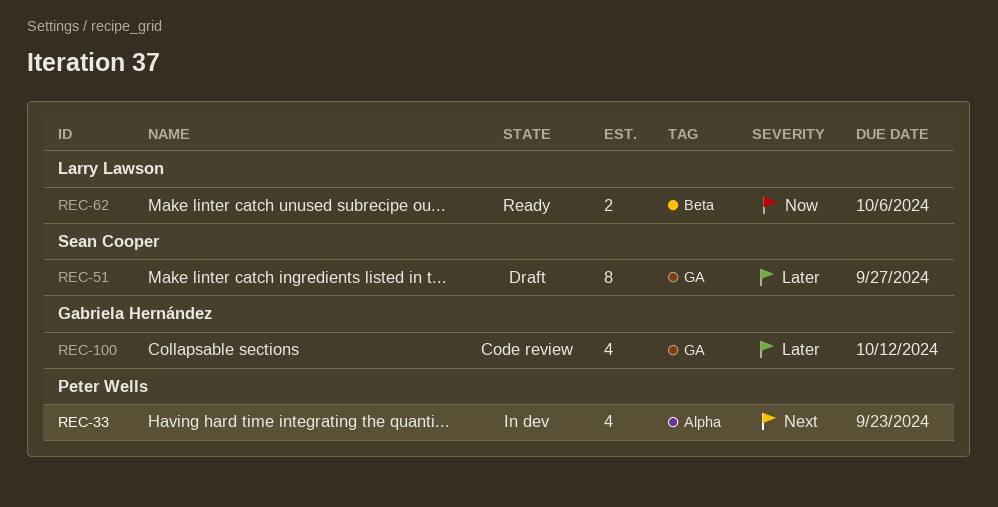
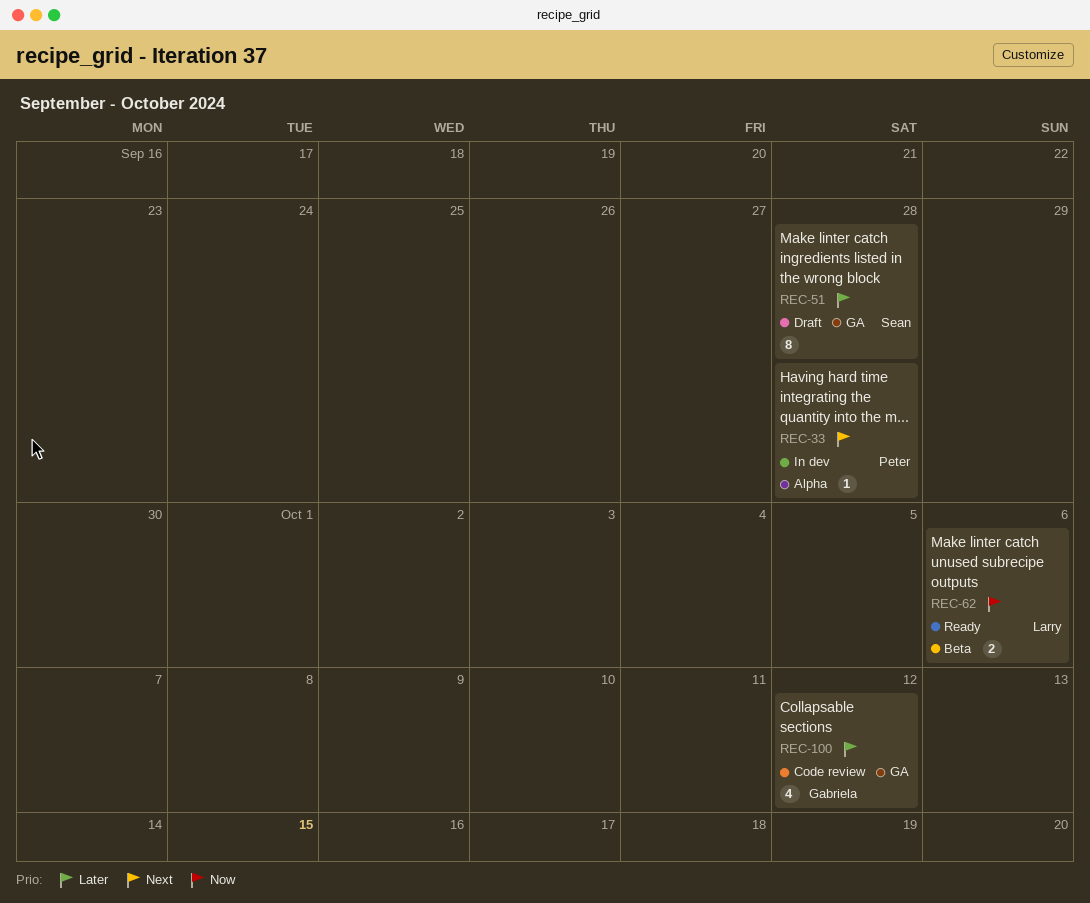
REC-33, estimate: 4 -> 1
REC-33, due: Sep 23 -> Sep 28
REC-51, due: Sep 27 -> Sep 28

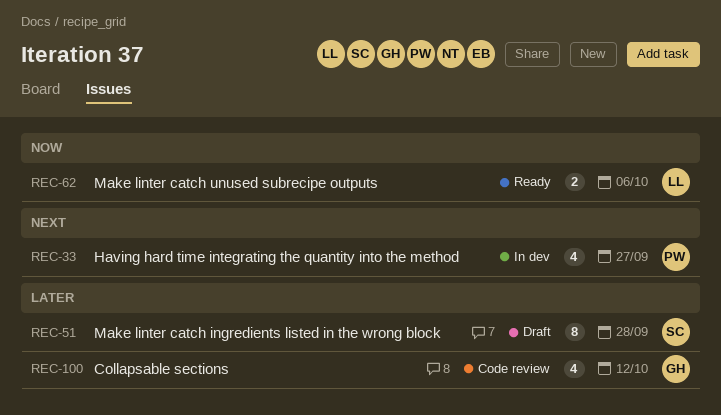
REC-33, estimate: 1 -> 4
REC-33, due: Sep 28 -> Sep 27

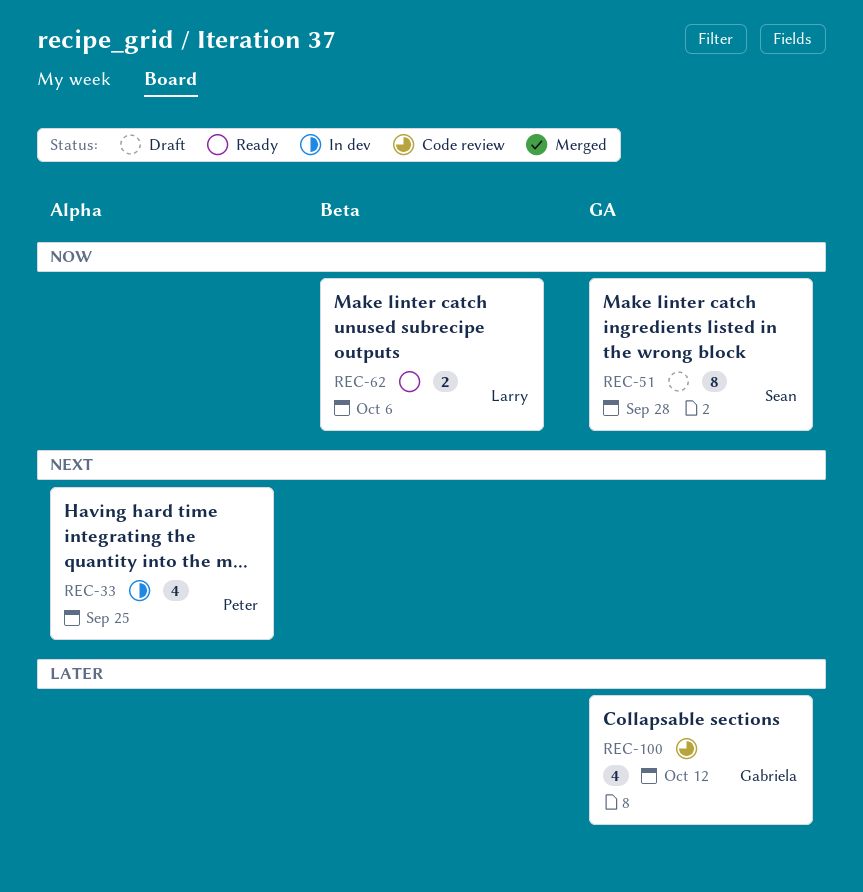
REC-33, due: Sep 27 -> Sep 25
REC-51, priority: Later -> Now

